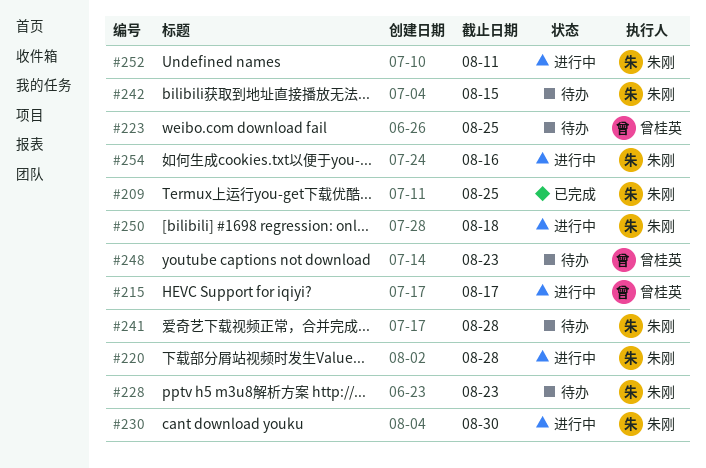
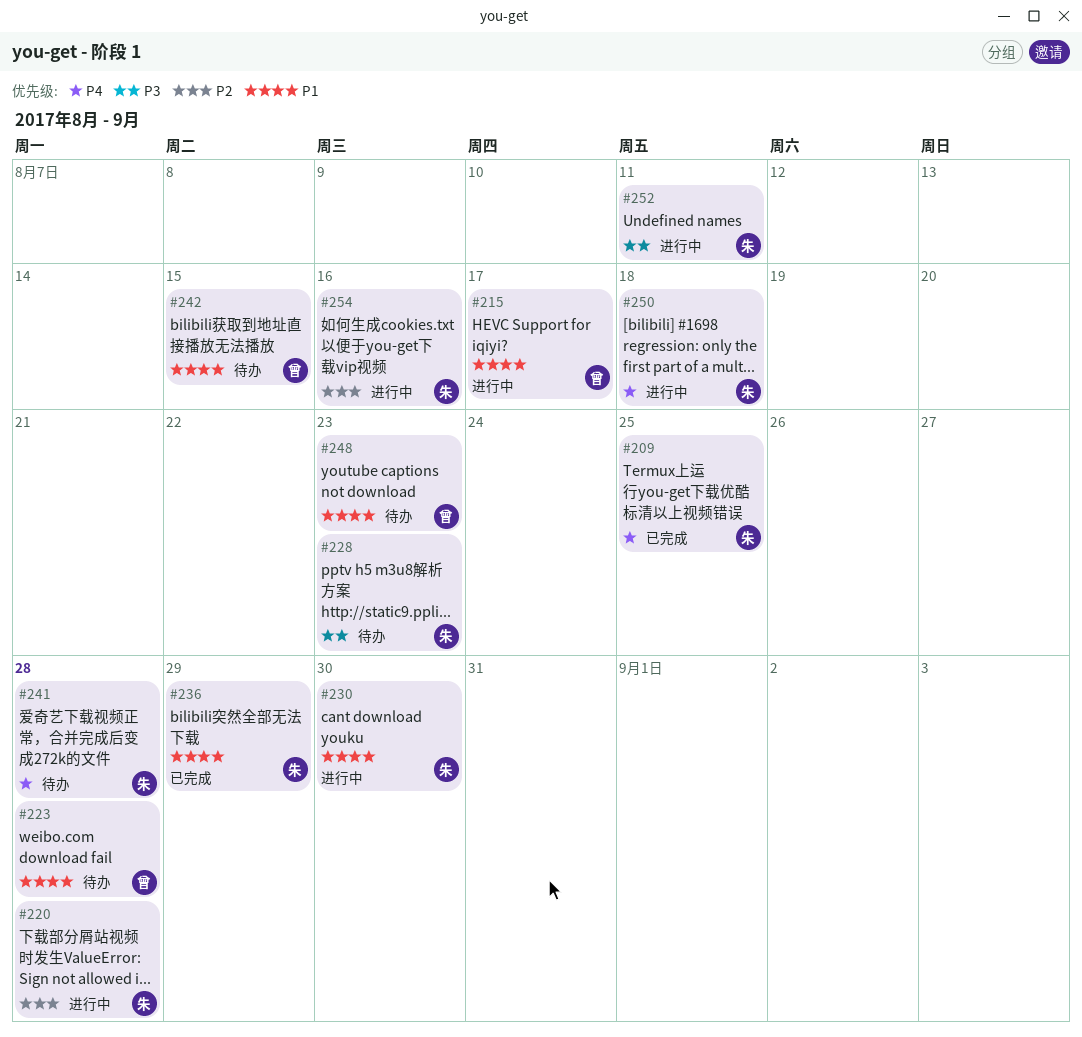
#223, due: Aug 25 -> Aug 28
#236: none -> present
#242, owner: 朱刚 -> 曾桂英

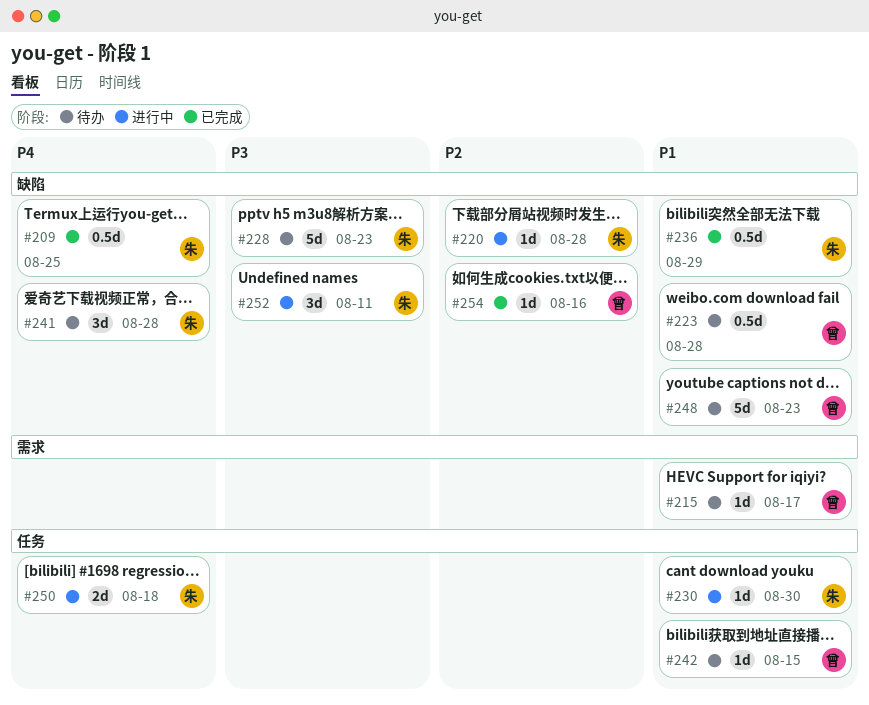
#215, status: 进行中 -> 待办
#254, status: 进行中 -> 已完成
#254, owner: 朱 -> 曾

